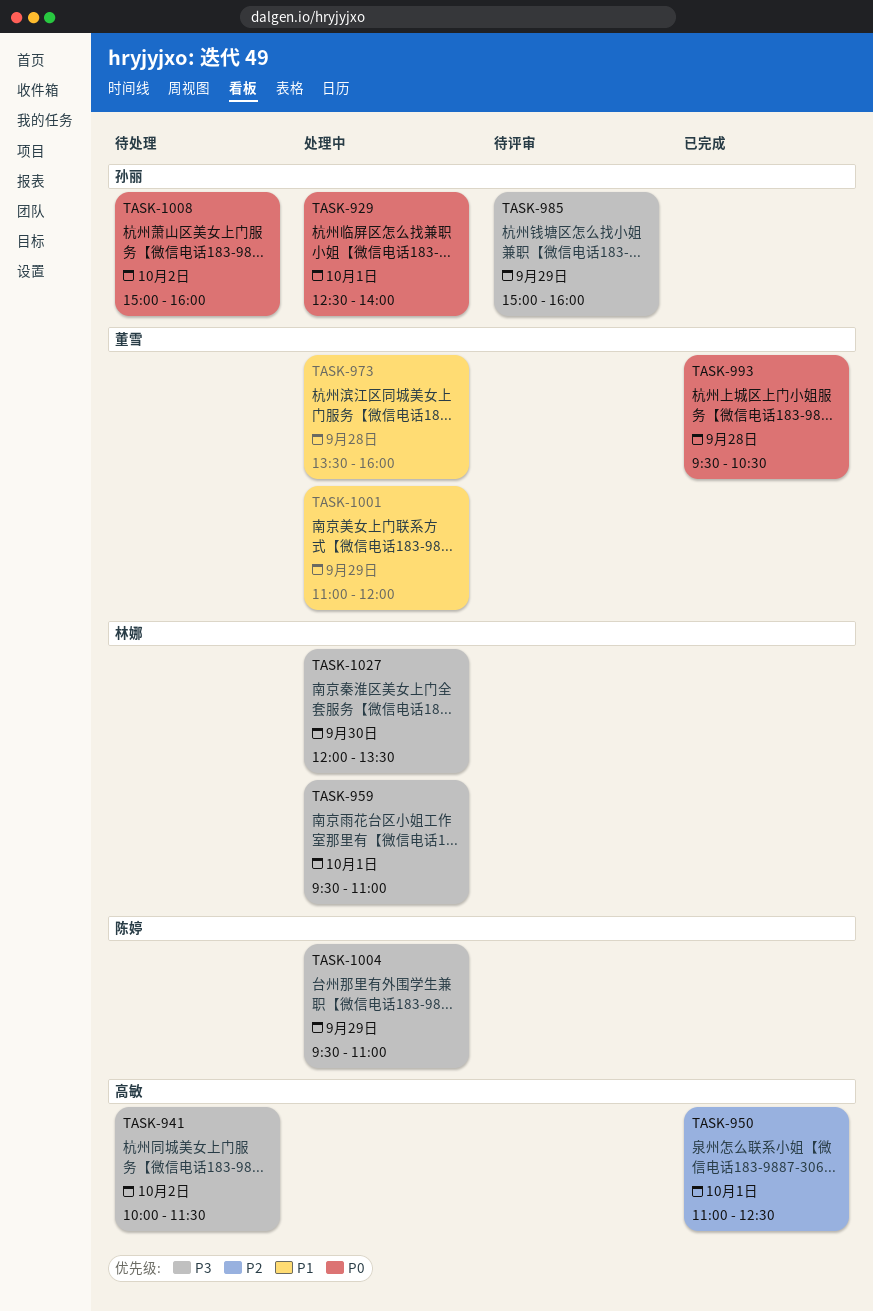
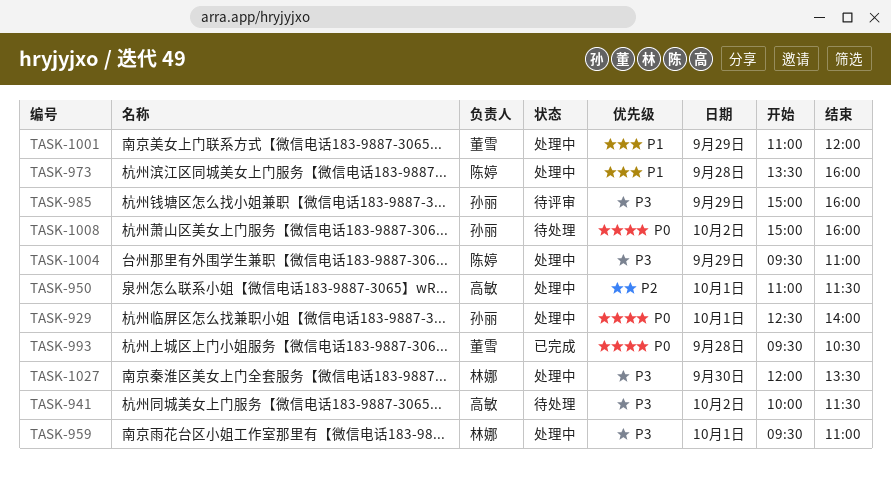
TASK-950, status: 已完成 -> 处理中
TASK-950, ends: 12:30 -> 11:30
TASK-973, owner: 董雪 -> 陈婷

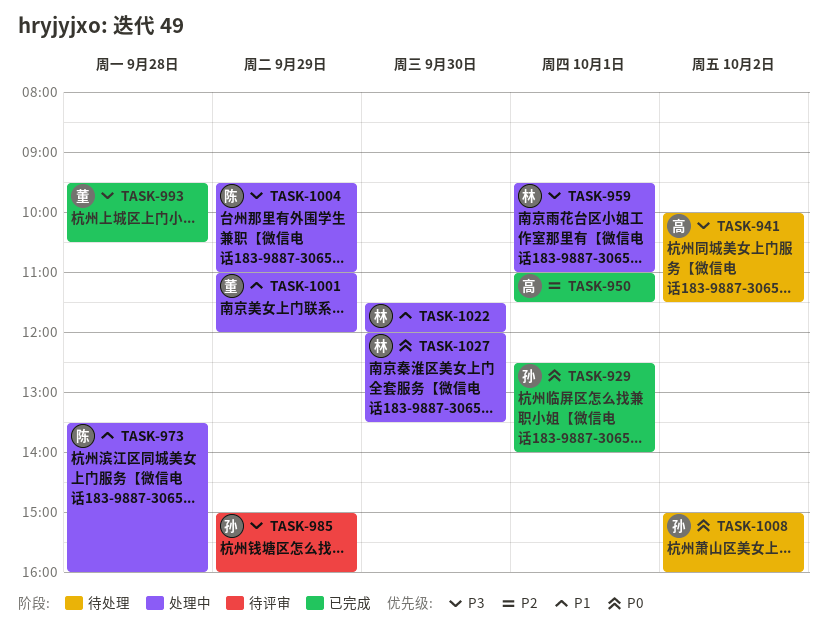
TASK-929, status: 处理中 -> 已完成
TASK-950, status: 处理中 -> 已完成
TASK-993, priority: P0 -> P3
TASK-1022: none -> present
TASK-1027, priority: P3 -> P0

